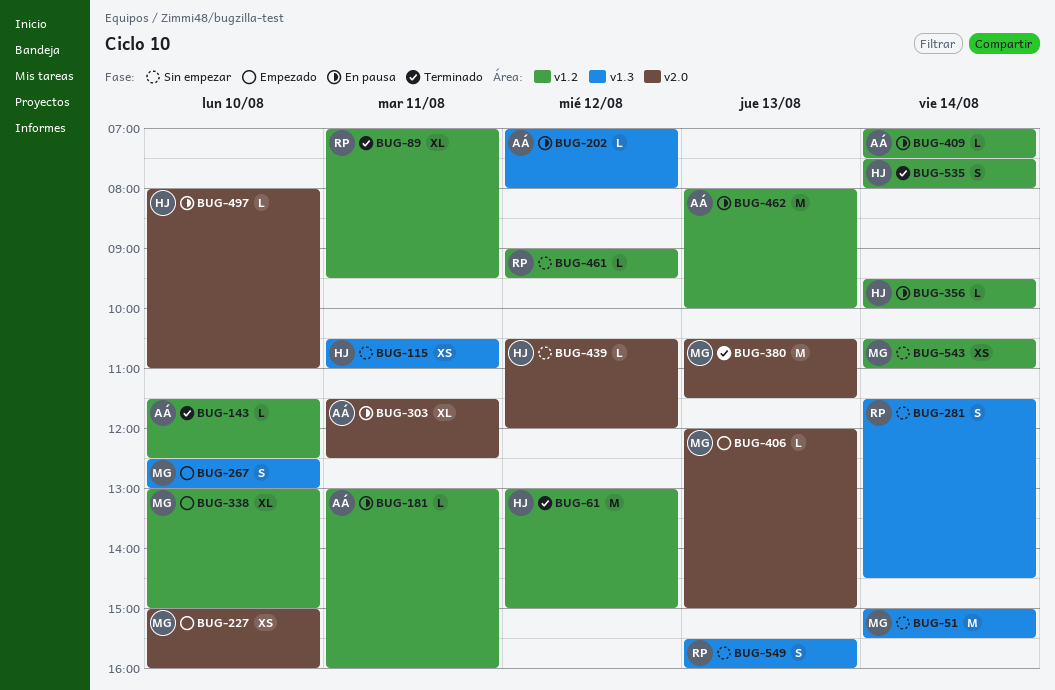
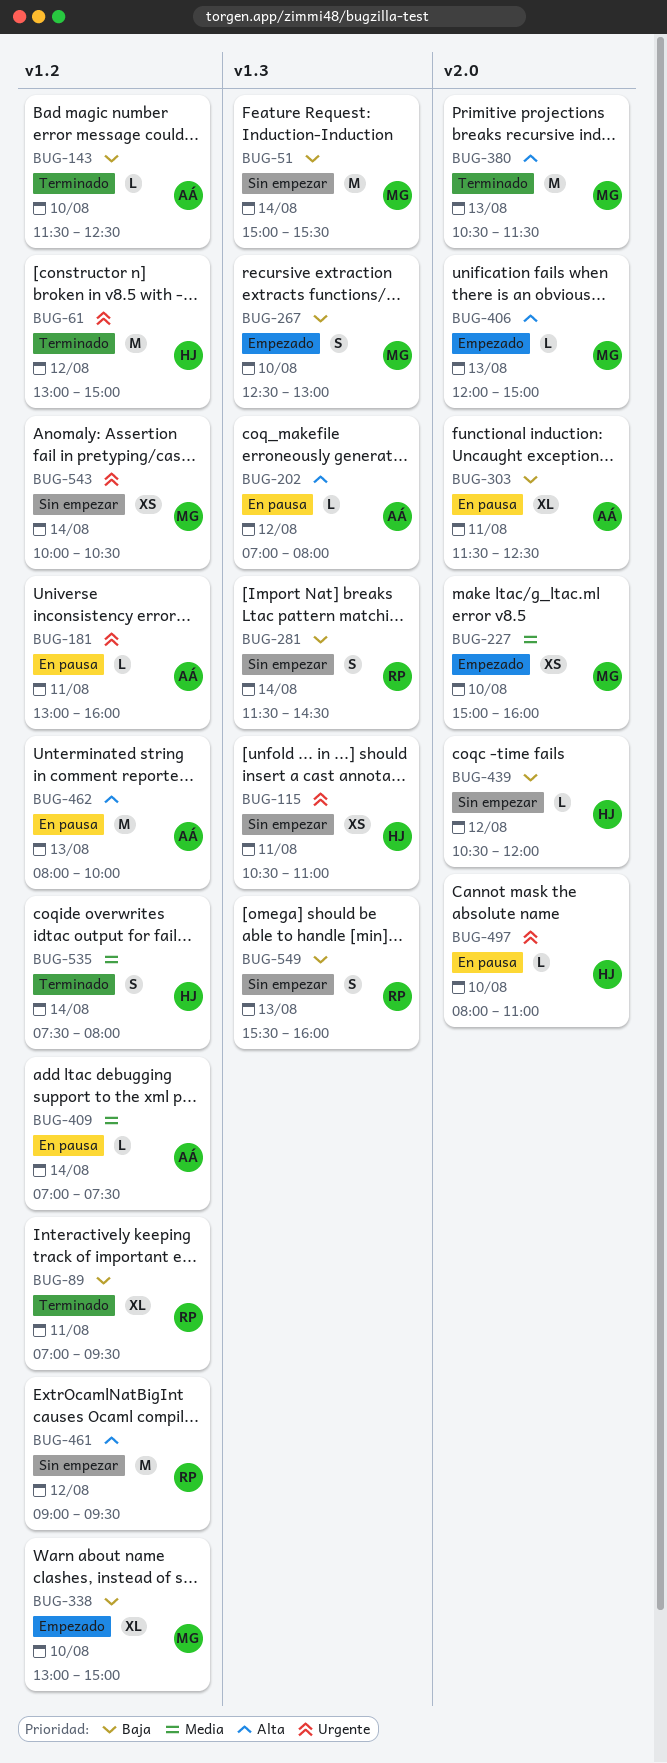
BUG-356: present -> none
BUG-461, estimate: L -> M
BUG-543, begins: 10:30 -> 10:00
BUG-543, ends: 11:00 -> 10:30

